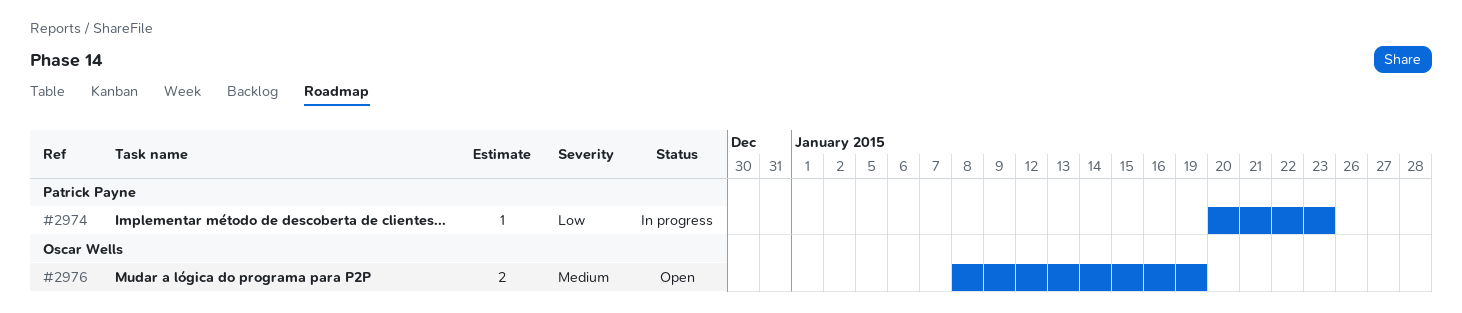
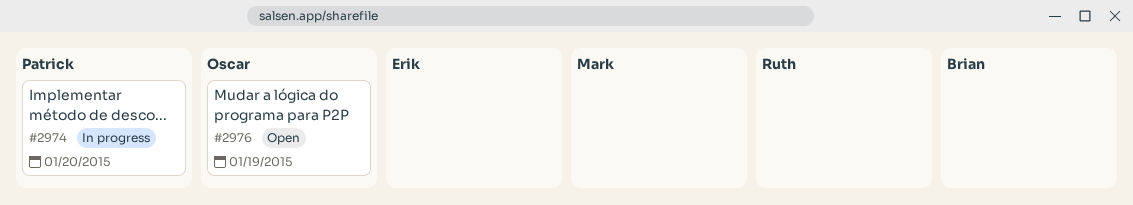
#2974, due: Jan 23 -> Jan 20

